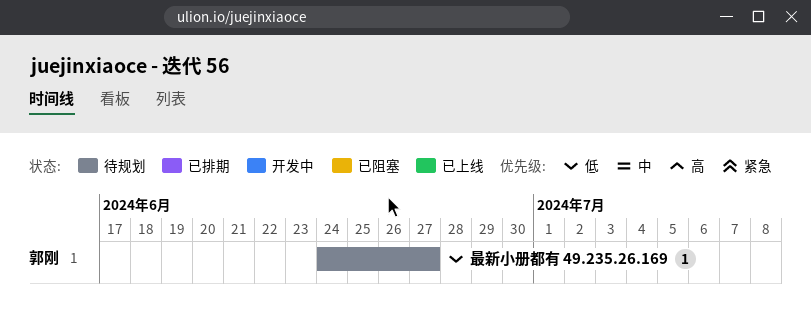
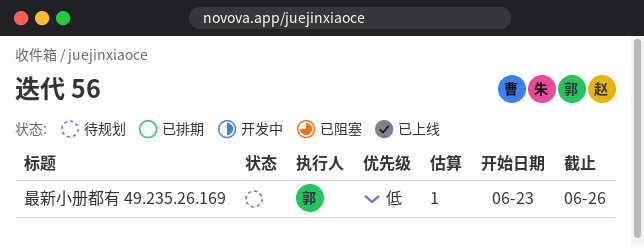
最新小册都有 49.235.26.169, start: Jun 24 -> Jun 23
最新小册都有 49.235.26.169, due: Jun 27 -> Jun 26

